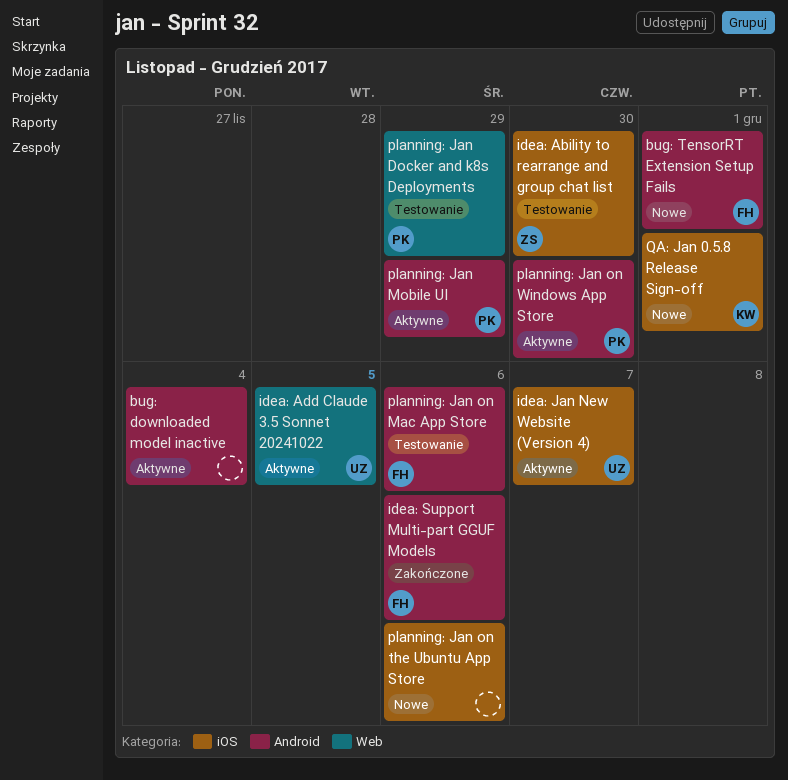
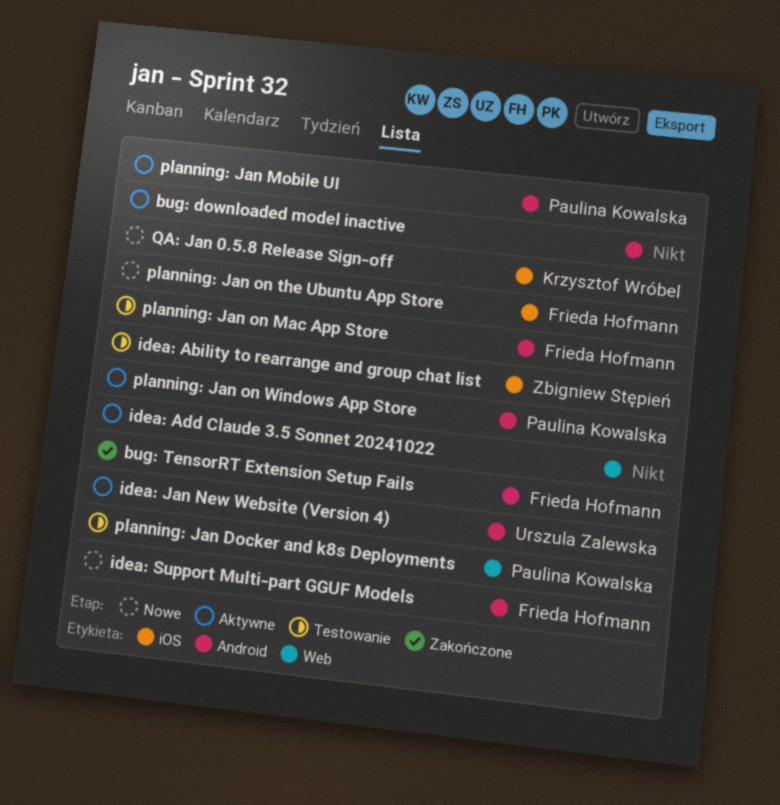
bug: TensorRT Extension Setup Fails, status: Nowe -> Zakończone
idea: Add Claude 3.5 Sonnet 20241022, owner: Urszula Zalewska -> none
idea: Jan New Website (Version 4), label: iOS -> Android
idea: Support Multi-part GGUF Models, status: Zakończone -> Nowe
planning: Jan on the Ubuntu App Store, owner: none -> Frieda Hofmann

